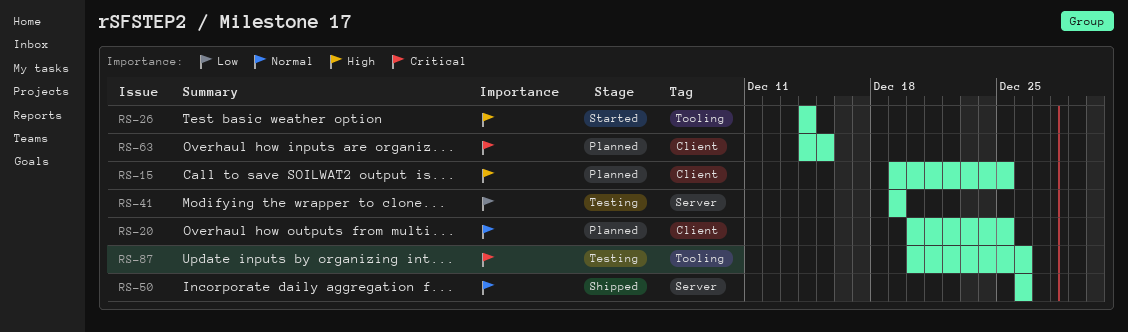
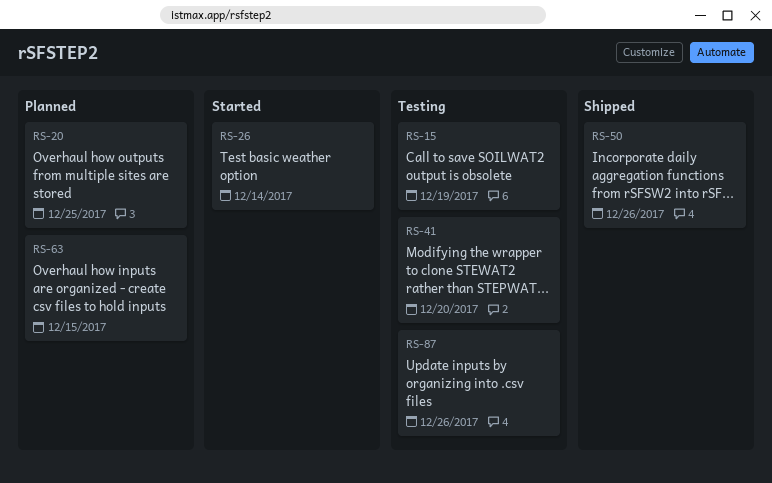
RS-15, status: Planned -> Testing
RS-15, due: Dec 25 -> Dec 19
RS-41, due: Dec 19 -> Dec 20

